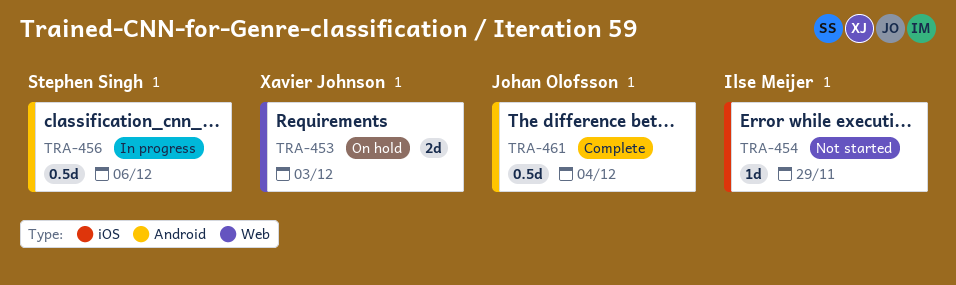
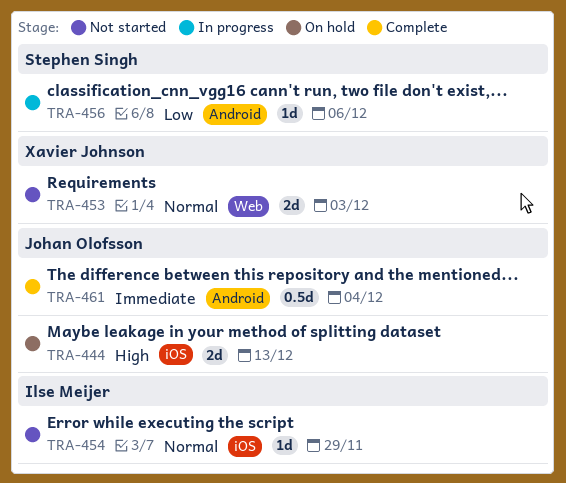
TRA-444: none -> present
TRA-453, status: On hold -> Not started
TRA-456, estimate: 0.5d -> 1d

